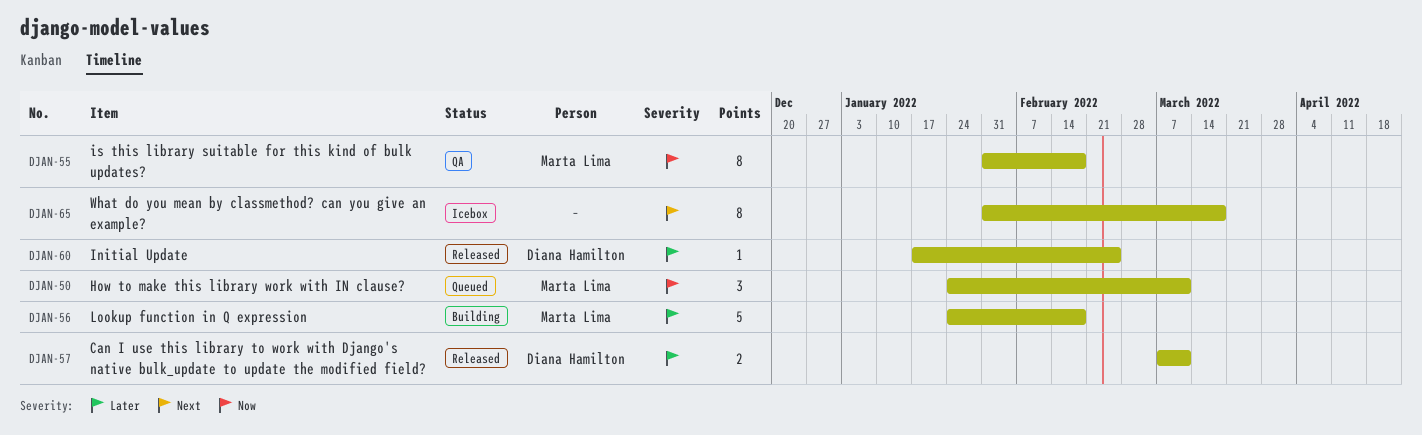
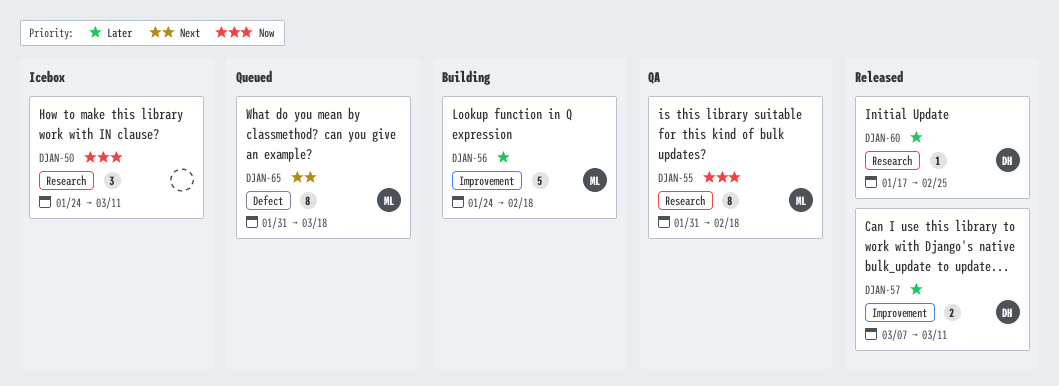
DJAN-50, status: Queued -> Icebox
DJAN-50, owner: Marta Lima -> none
DJAN-65, status: Icebox -> Queued
DJAN-65, owner: none -> Marta Lima

